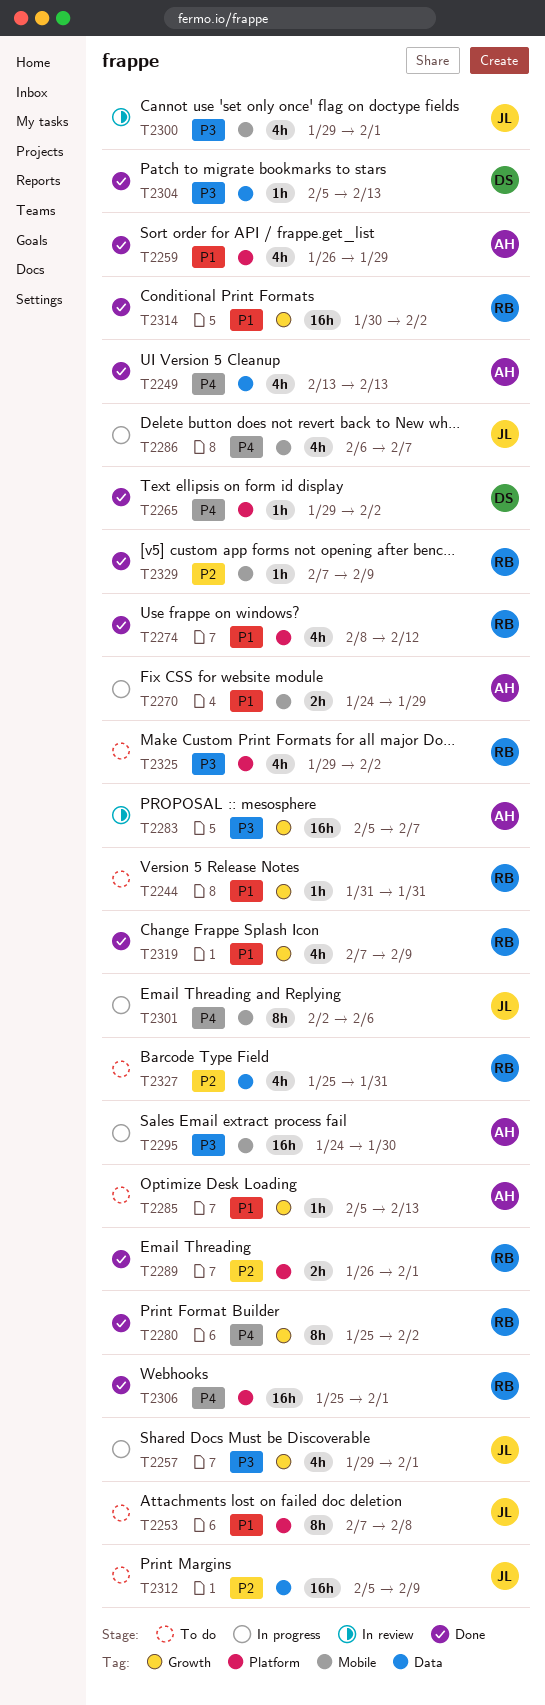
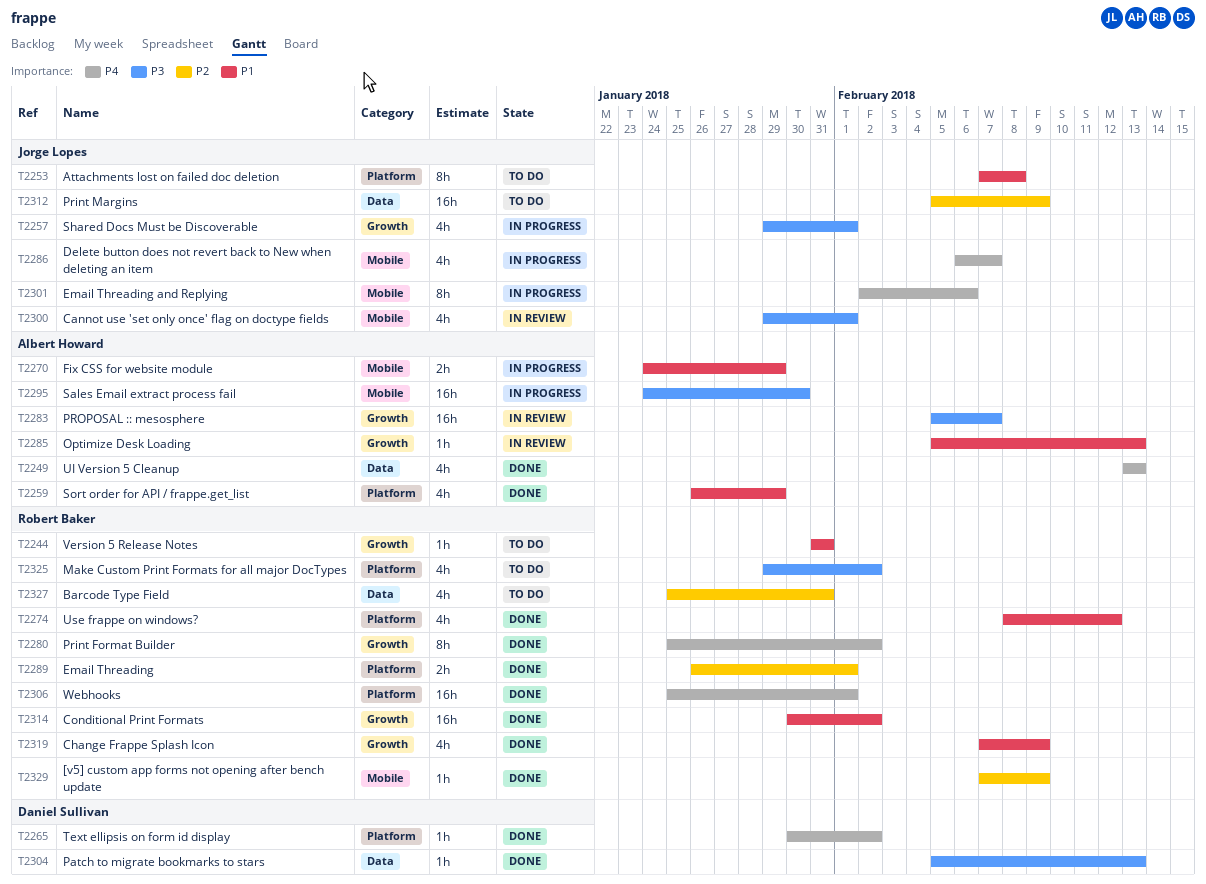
T2265, start: Jan 29 -> Jan 30
T2285, status: To do -> In review

